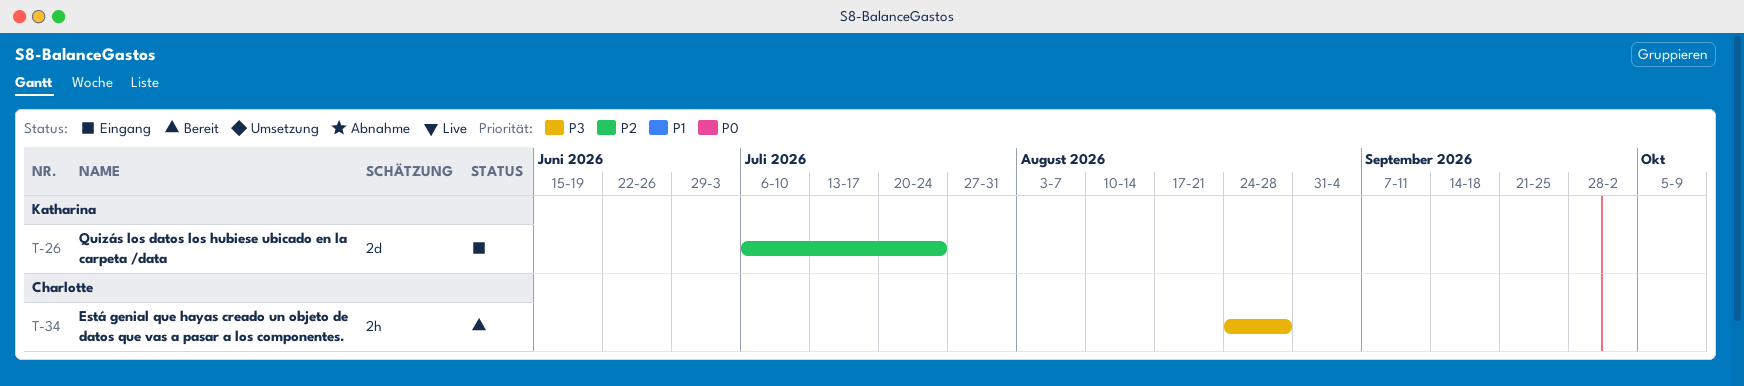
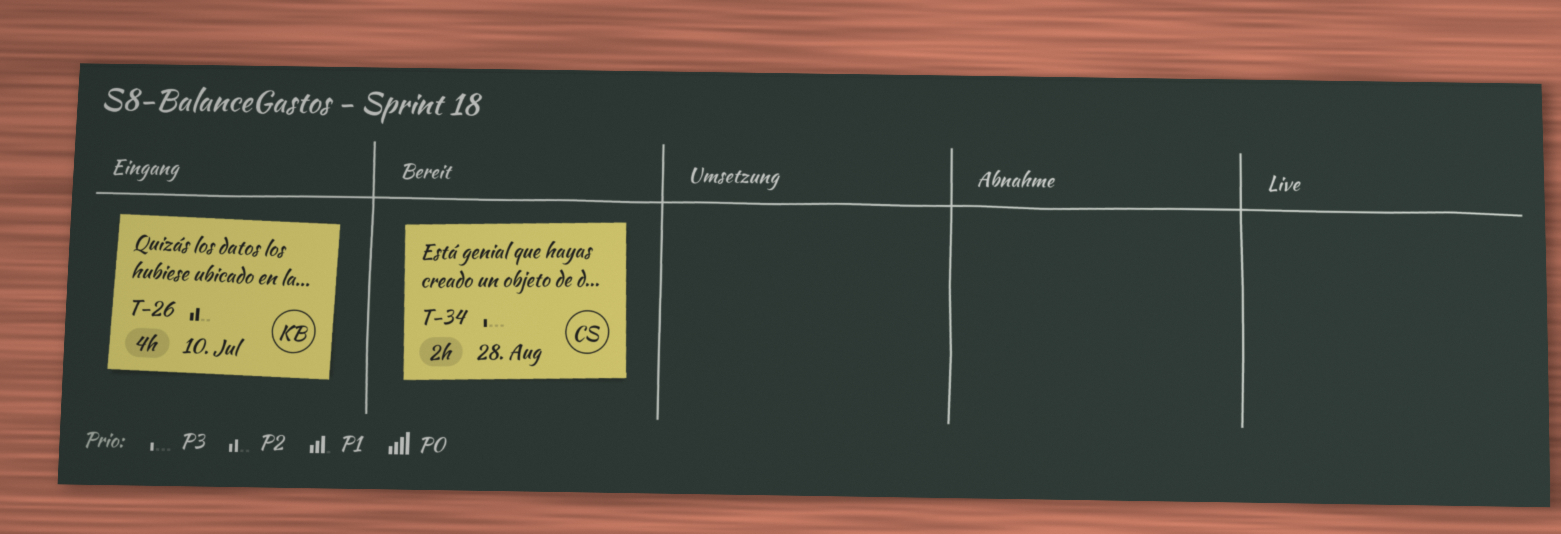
T-26, estimate: 2d -> 4h
T-26, due: Jul 24 -> Jul 10

